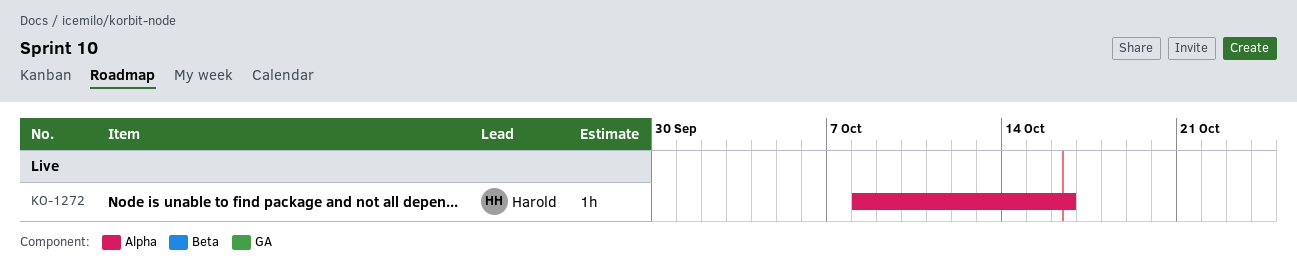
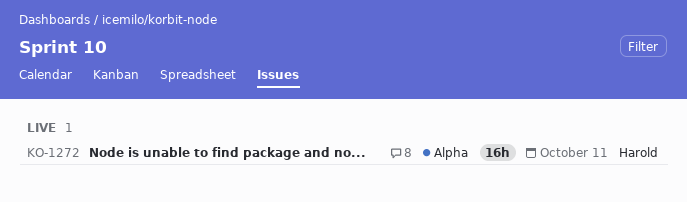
KO-1272, estimate: 1h -> 16h
KO-1272, due: Oct 16 -> Oct 11

